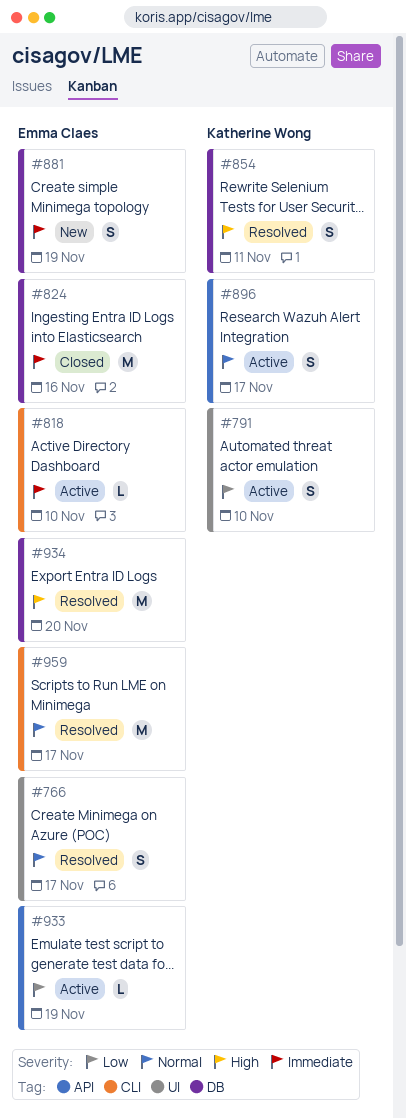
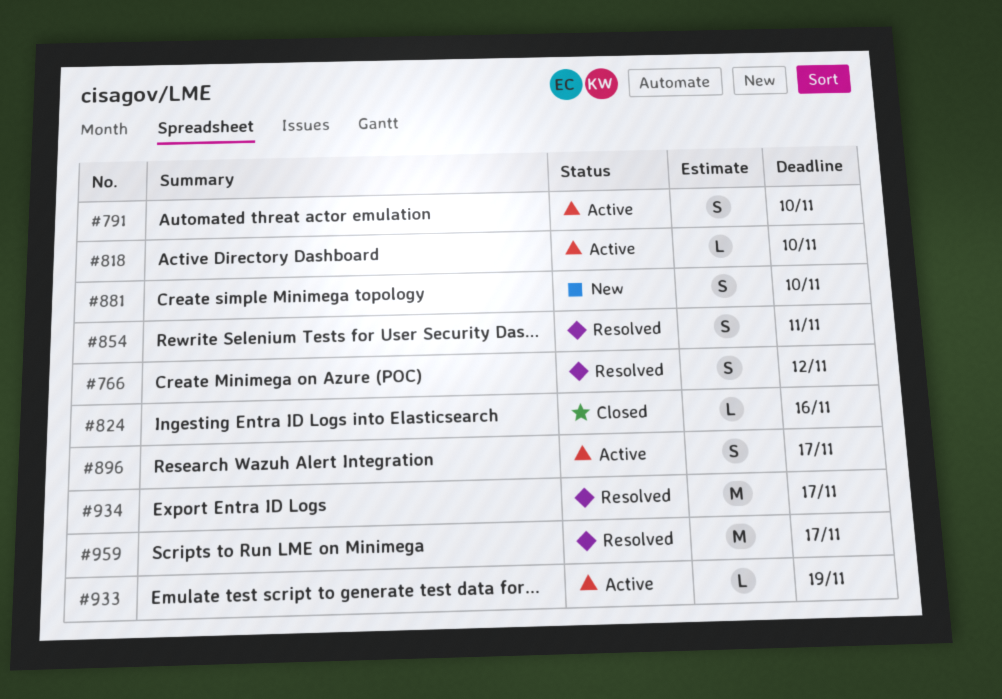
#766, due: Nov 17 -> Nov 12
#824, estimate: M -> L
#881, due: Nov 19 -> Nov 10
#934, due: Nov 20 -> Nov 17

